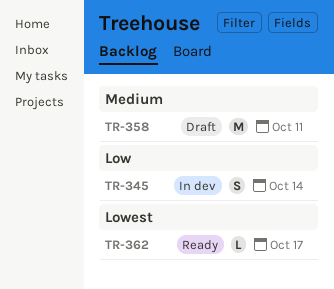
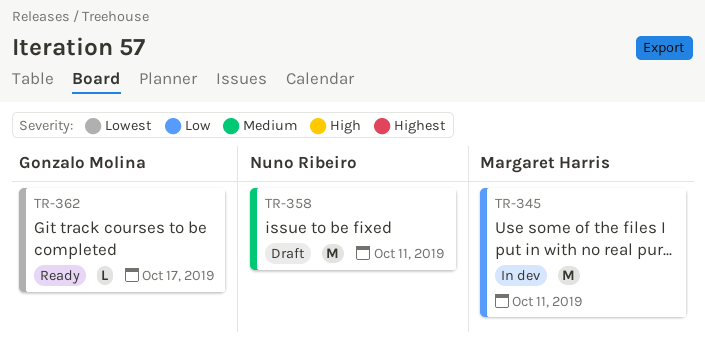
TR-345, estimate: S -> M
TR-345, due: Oct 14 -> Oct 11

